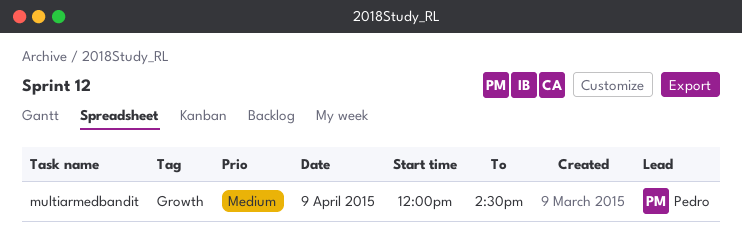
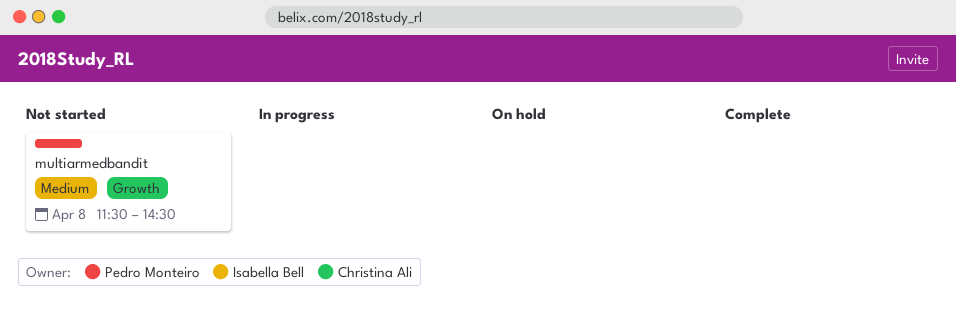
multiarmedbandit, day: Apr 9 -> Apr 8
multiarmedbandit, begins: 12:00 -> 11:30

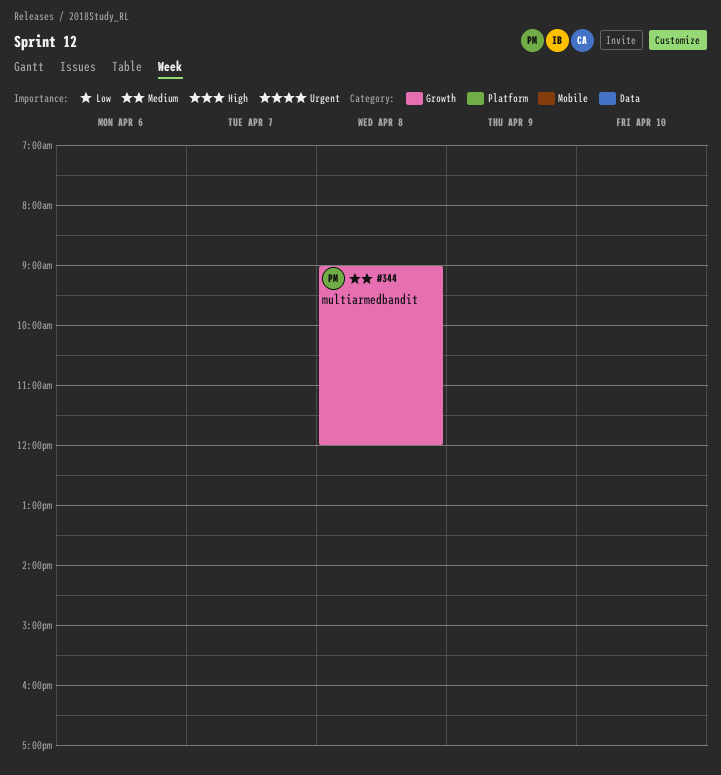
multiarmedbandit, begins: 11:30 -> 09:00
multiarmedbandit, ends: 14:30 -> 12:00

